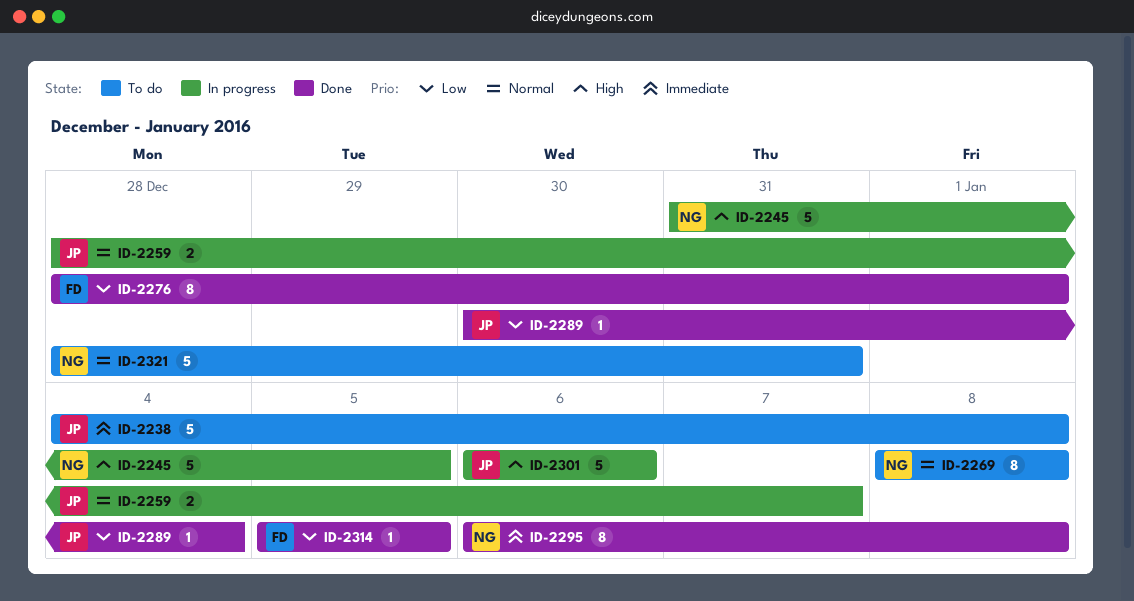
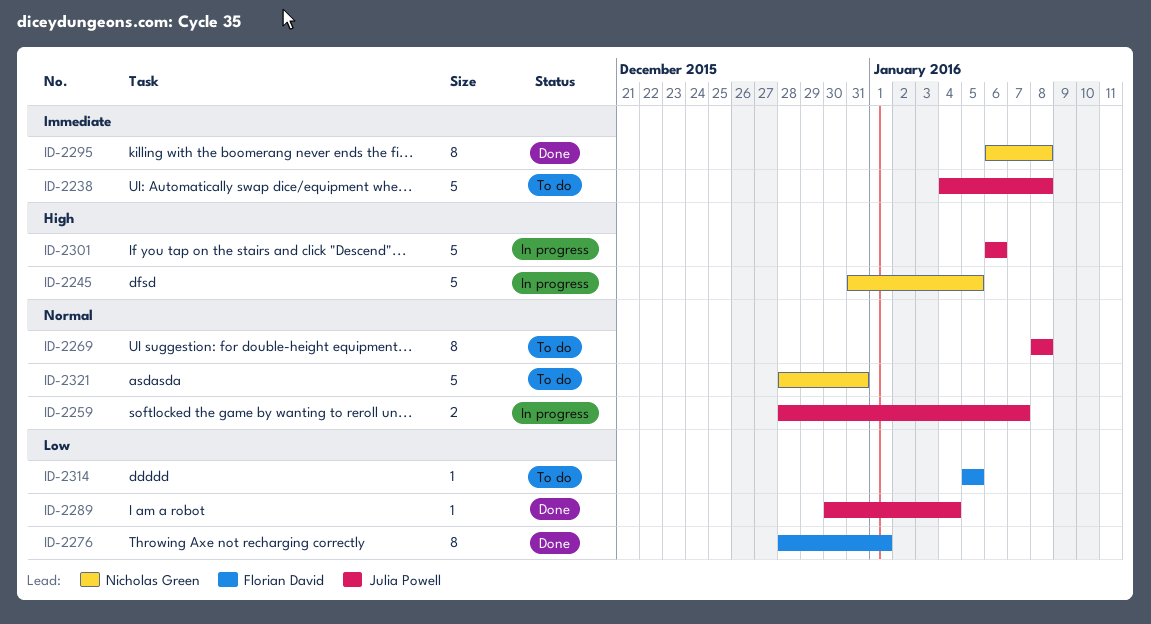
ID-2269, owner: Nicholas Green -> Julia Powell
ID-2314, status: Done -> To do

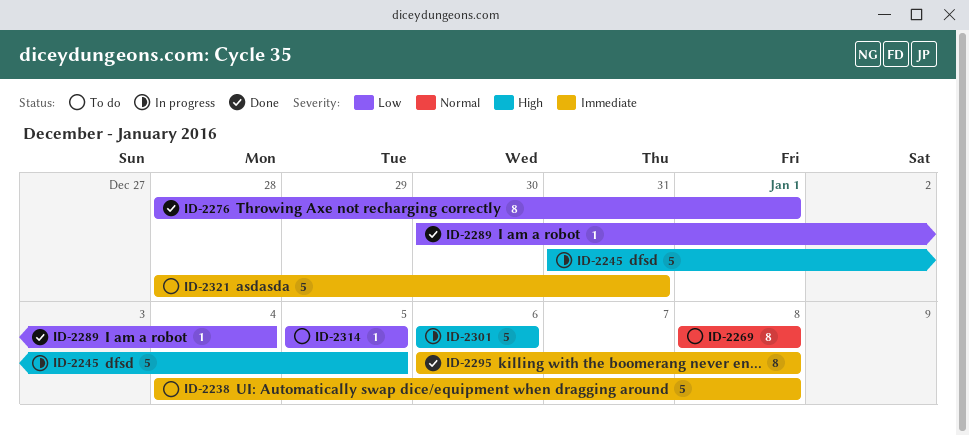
ID-2259: present -> none
ID-2321, priority: Normal -> Immediate

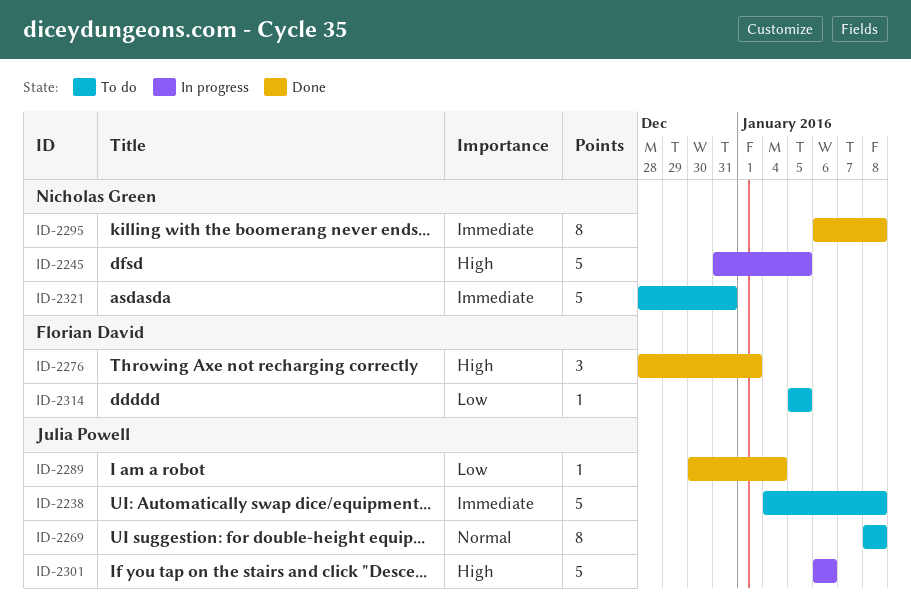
ID-2276, priority: Low -> High
ID-2276, estimate: 8 -> 3

